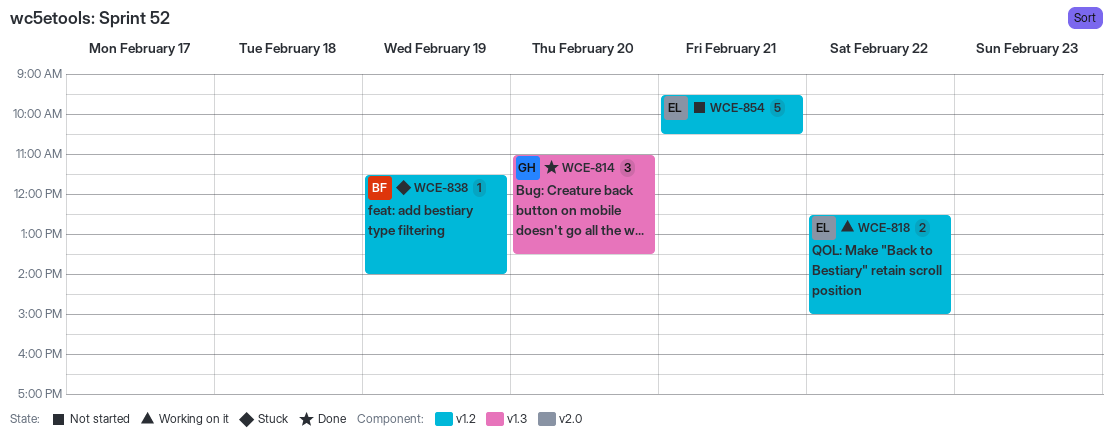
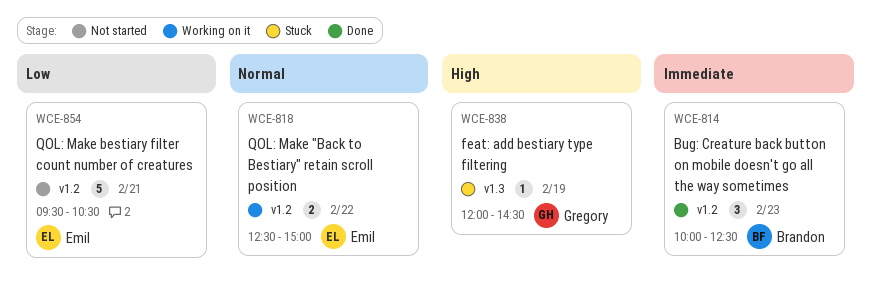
WCE-814, owner: Gregory -> Brandon
WCE-814, label: v1.3 -> v1.2
WCE-814, day: Feb 20 -> Feb 23
WCE-814, begins: 11:00 -> 10:00
WCE-814, ends: 13:30 -> 12:30
WCE-838, owner: Brandon -> Gregory
WCE-838, label: v1.2 -> v1.3
WCE-838, begins: 11:30 -> 12:00
WCE-838, ends: 14:00 -> 14:30

